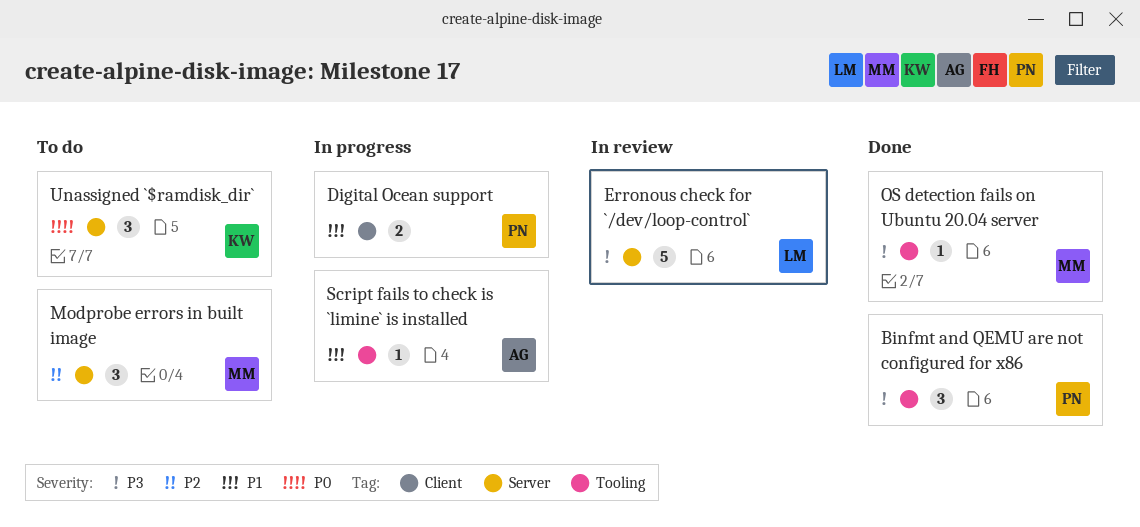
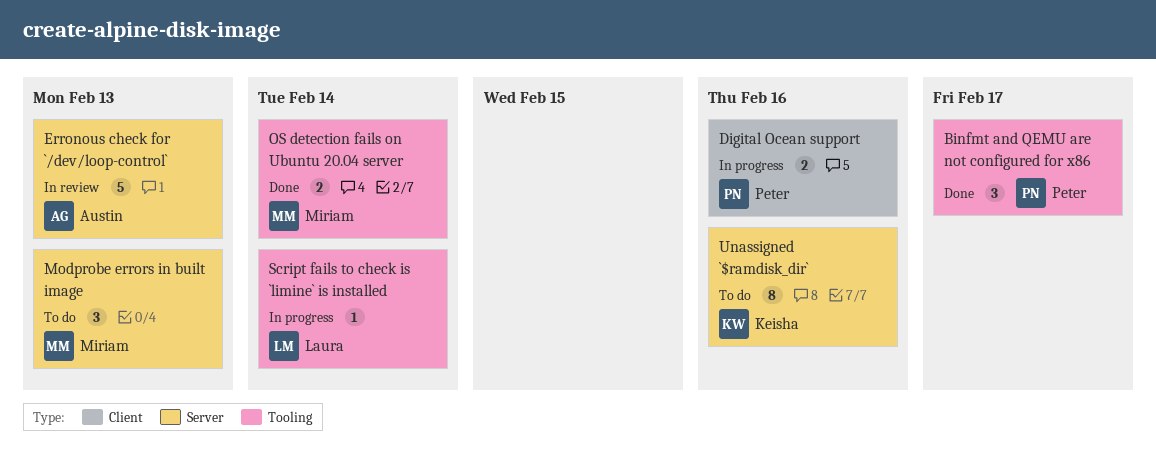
Erronous check for `/dev/loop-control`, owner: Laura -> Austin
OS detection fails on Ubuntu 20.04 server, estimate: 1 -> 2
Script fails to check is `limine` is installed, owner: Austin -> Laura
Unassigned `$ramdisk_dir`, estimate: 3 -> 8

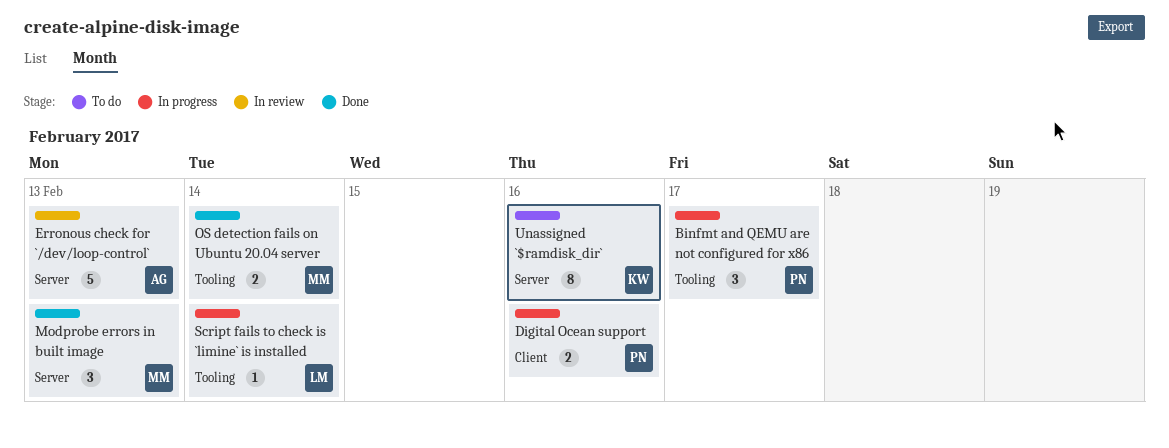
Binfmt and QEMU are not configured for x86, status: Done -> In progress
Modprobe errors in built image, status: To do -> Done

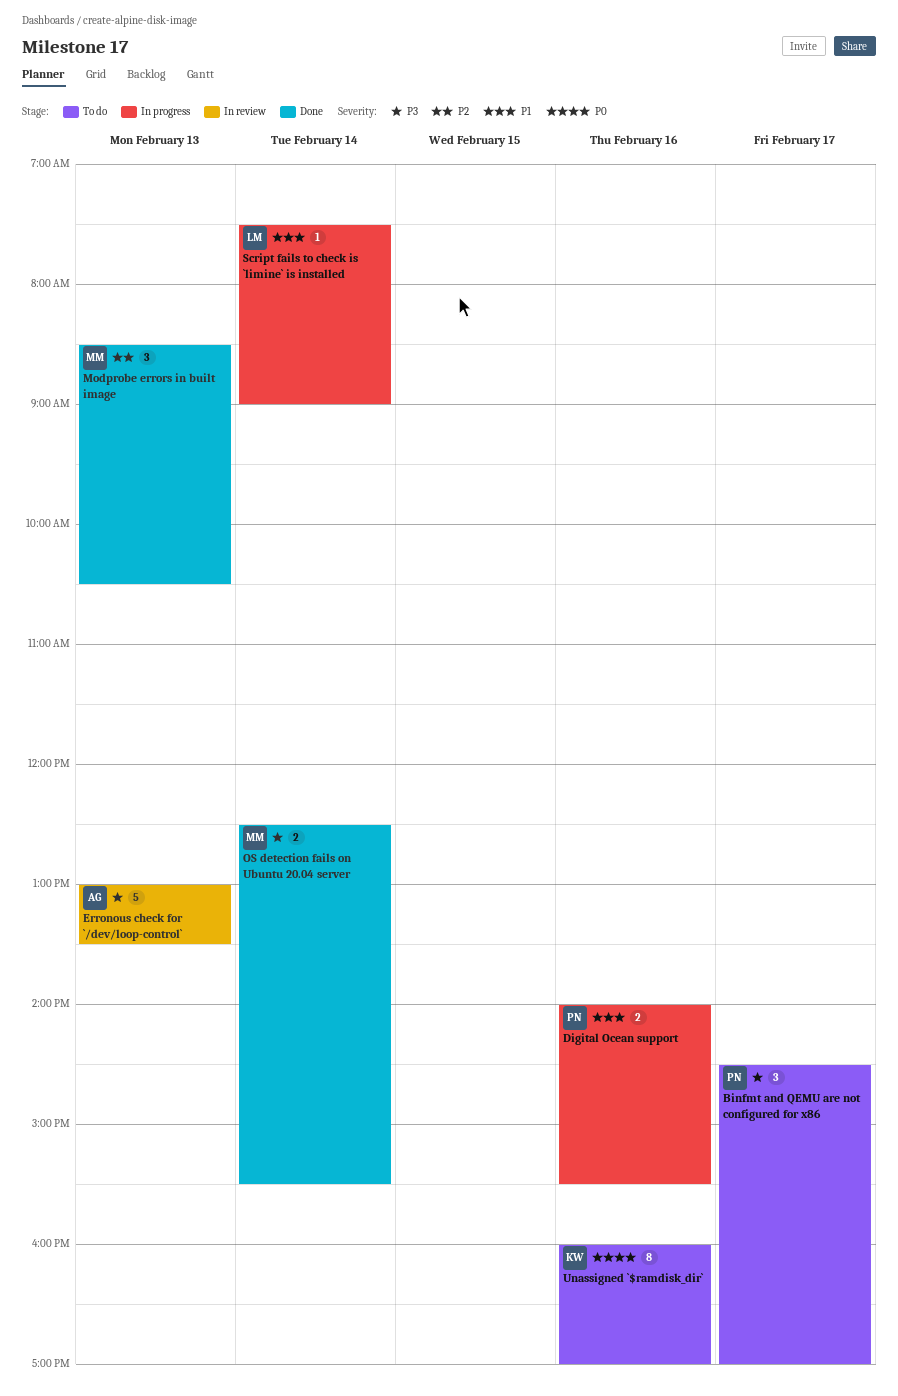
Binfmt and QEMU are not configured for x86, status: In progress -> To do

